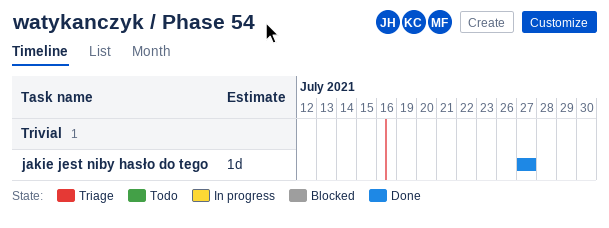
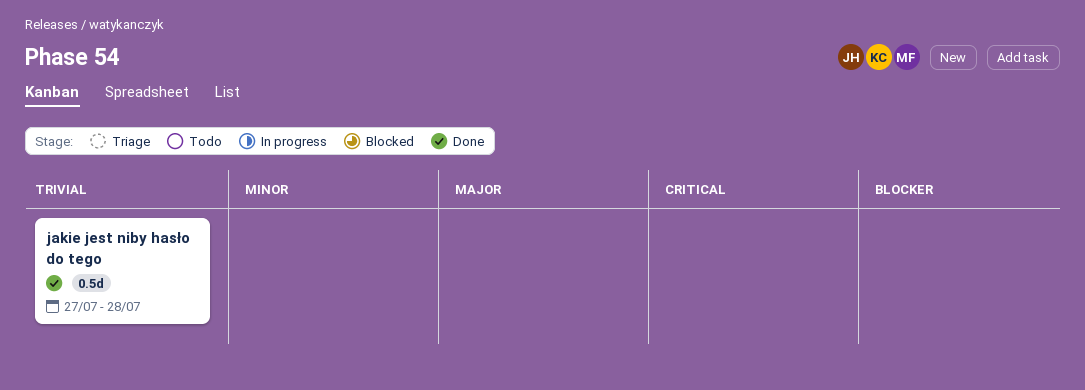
jakie jest niby hasło do tego, estimate: 1d -> 0.5d
jakie jest niby hasło do tego, due: Jul 27 -> Jul 28

